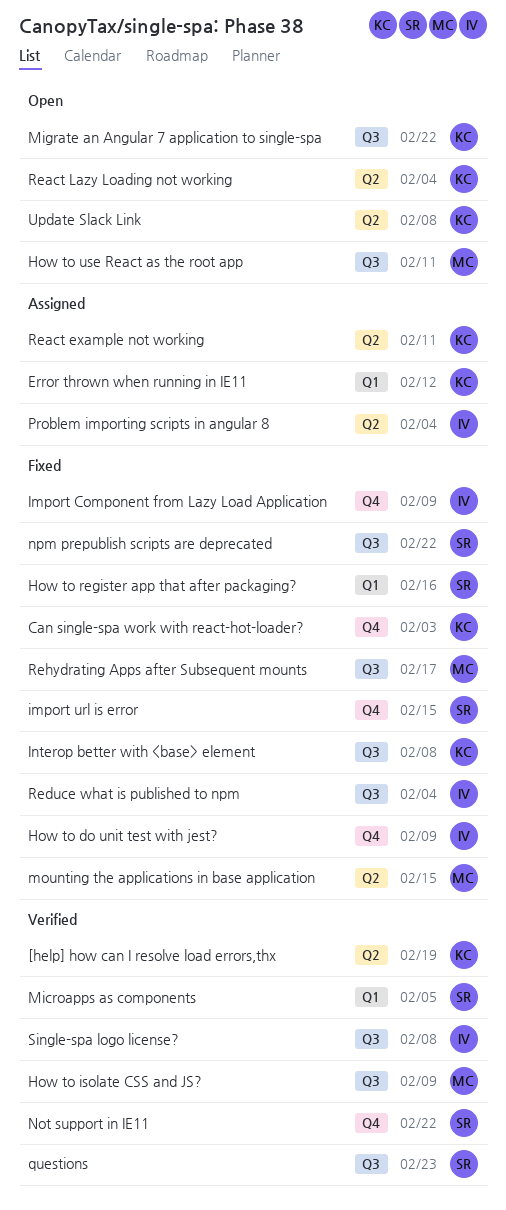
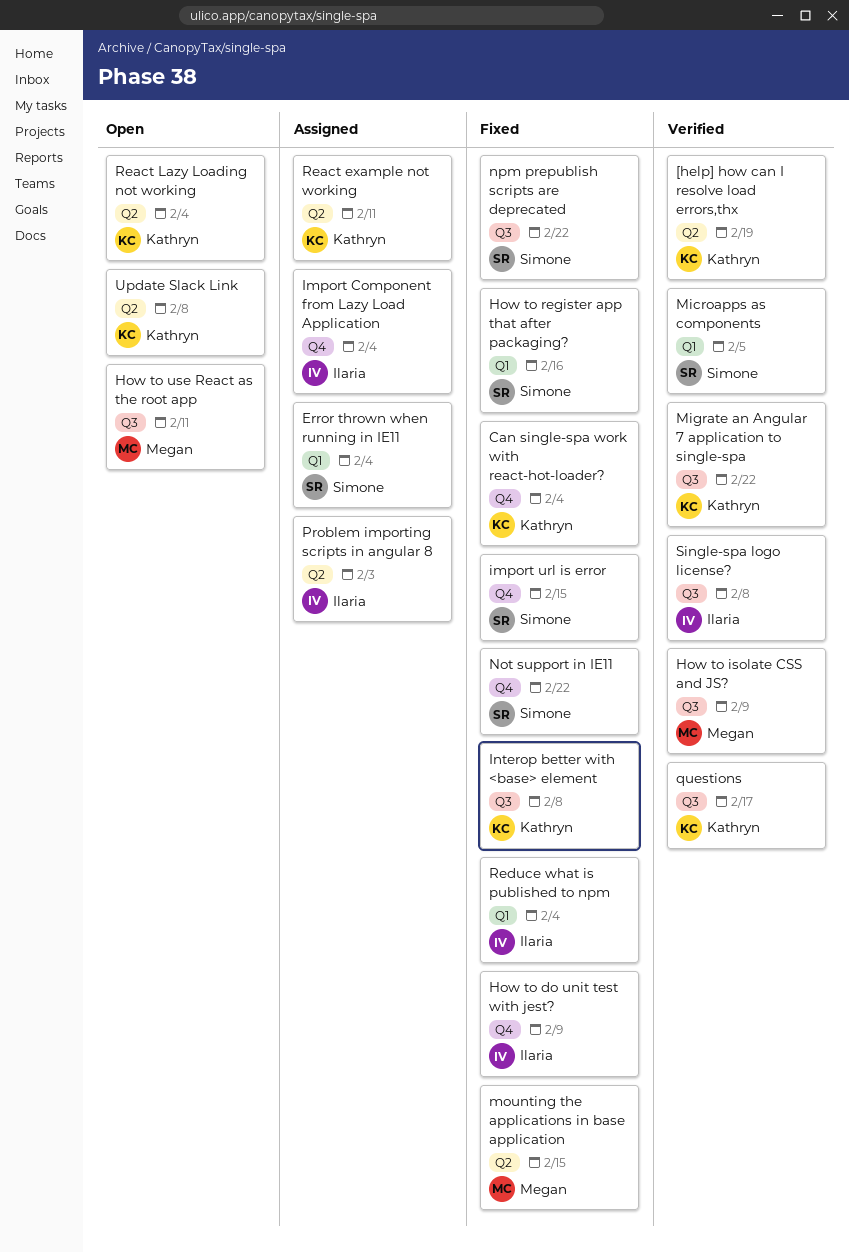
Can single-spa work with react-hot-loader?, due: Feb 3 -> Feb 4
Error thrown when running in IE11, owner: Kathryn -> Simone
Error thrown when running in IE11, due: Feb 12 -> Feb 4
Import Component from Lazy Load Application, status: Fixed -> Assigned
Import Component from Lazy Load Application, due: Feb 9 -> Feb 4
Migrate an Angular 7 application to single-spa, status: Open -> Verified
Not support in IE11, status: Verified -> Fixed
Problem importing scripts in angular 8, due: Feb 4 -> Feb 3
questions, owner: Simone -> Kathryn
questions, due: Feb 23 -> Feb 17
Reduce what is published to npm, label: Q3 -> Q1
Rehydrating Apps after Subsequent mounts: present -> none

